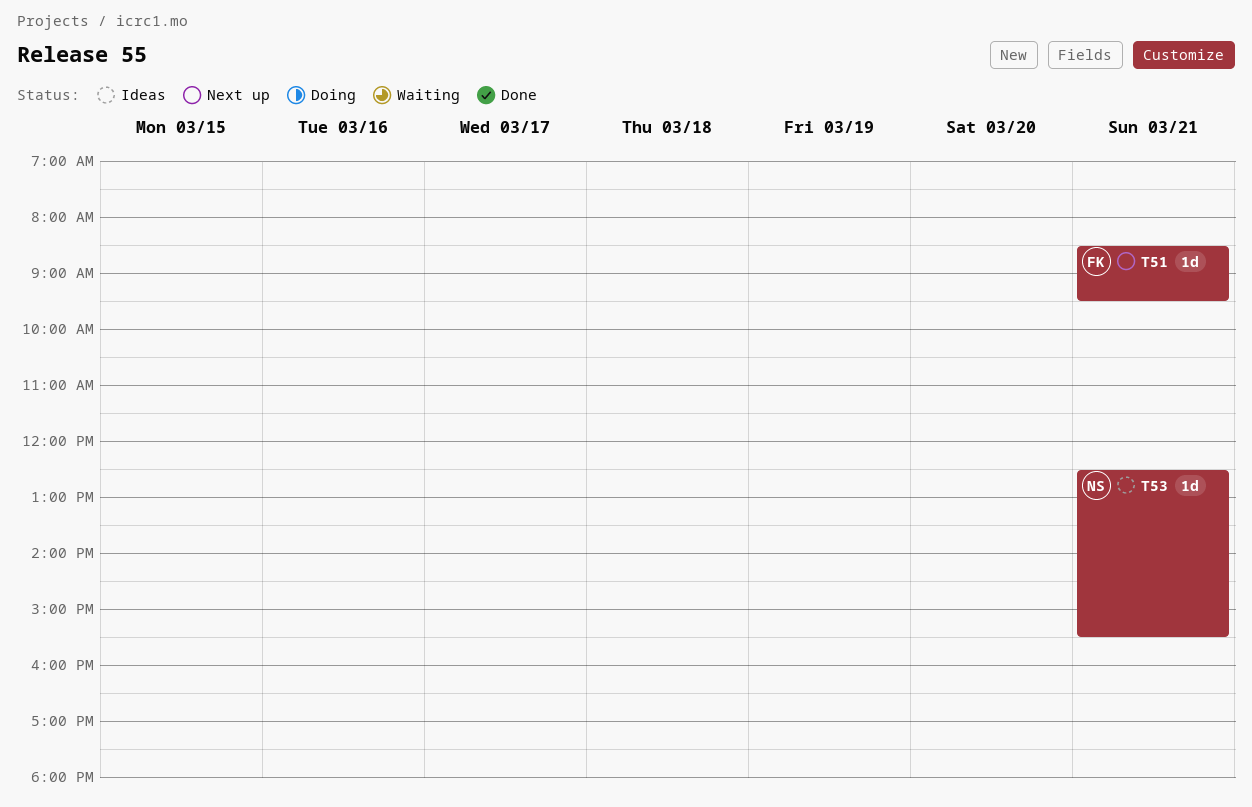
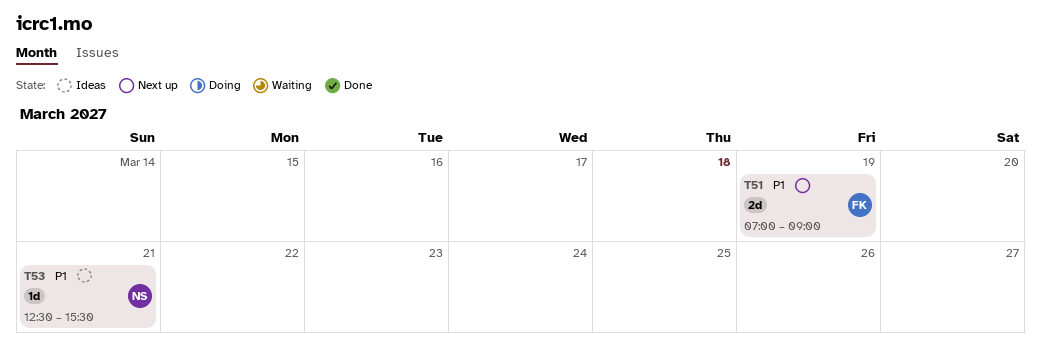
T51, estimate: 1d -> 2d
T51, day: Mar 21 -> Mar 19
T51, begins: 08:30 -> 07:00
T51, ends: 09:30 -> 09:00

